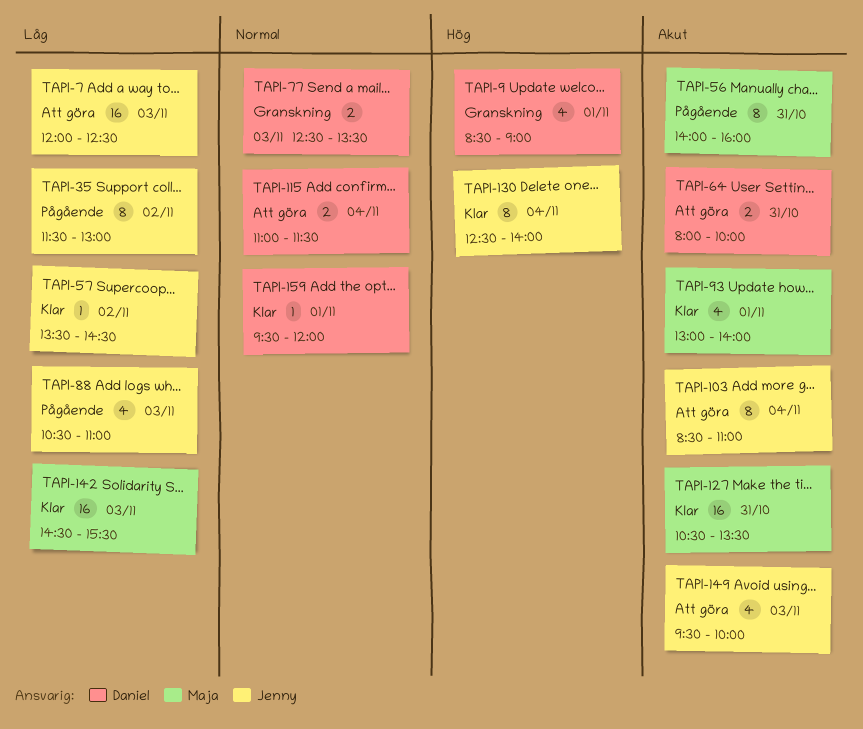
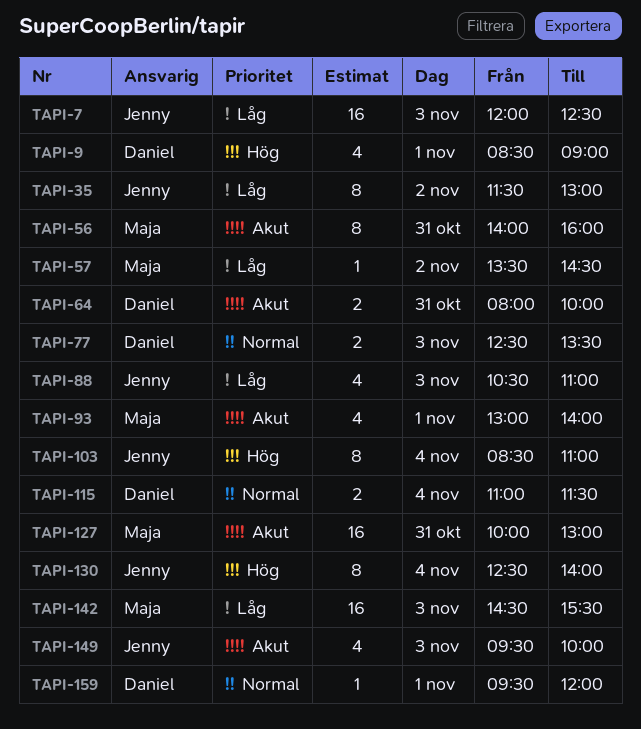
TAPI-57, owner: Jenny -> Maja
TAPI-103, priority: Akut -> Hög
TAPI-127, begins: 10:30 -> 10:00
TAPI-127, ends: 13:30 -> 13:00

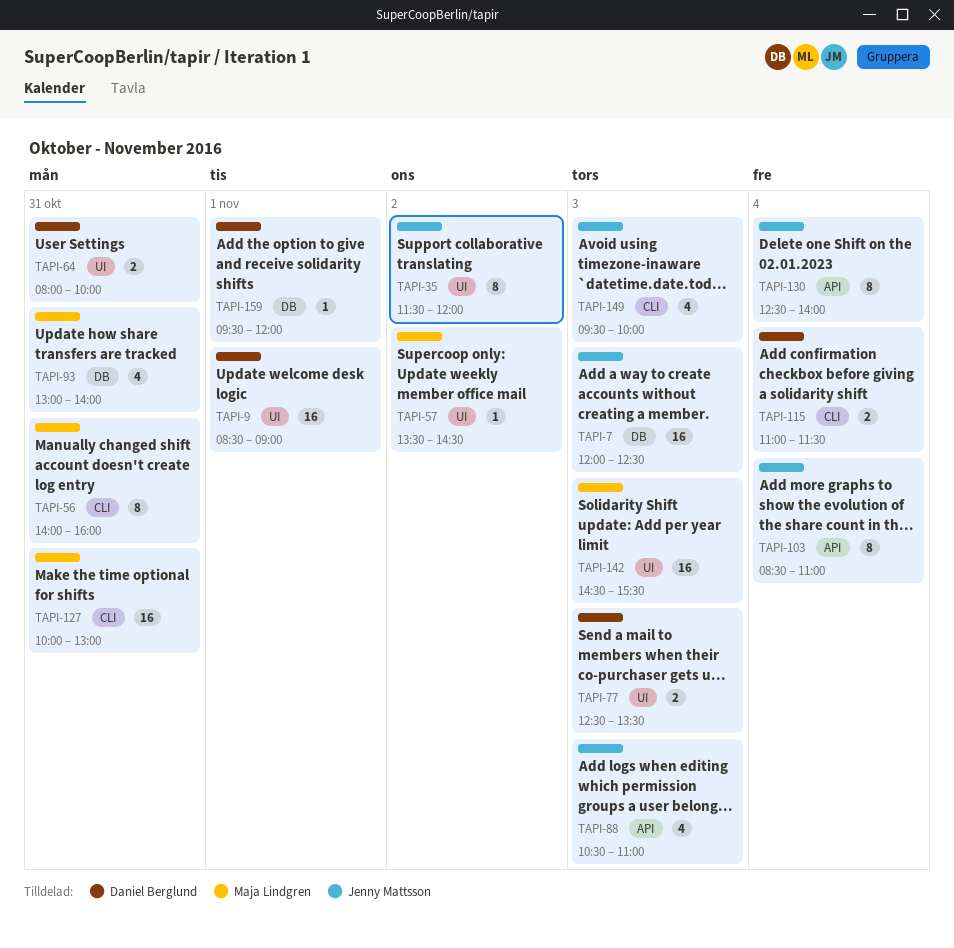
TAPI-9, estimate: 4 -> 16
TAPI-35, ends: 13:00 -> 12:00
TAPI-93, day: Nov 1 -> Oct 31

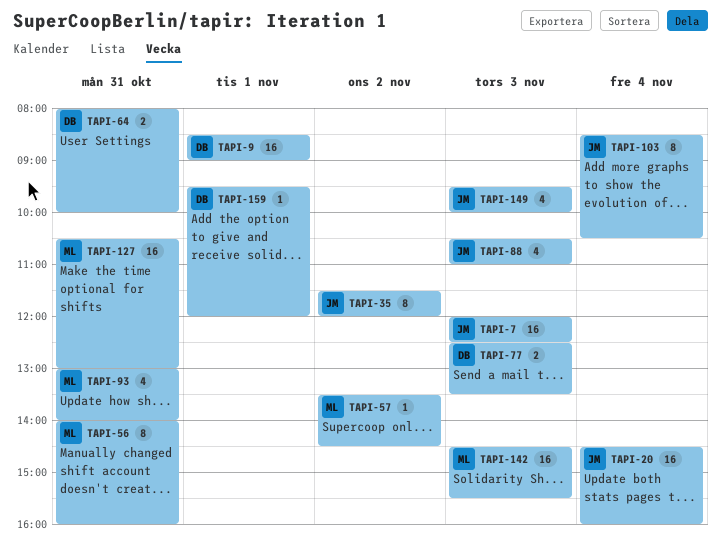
TAPI-20: none -> present
TAPI-103, ends: 11:00 -> 10:30
TAPI-115: present -> none
TAPI-127, begins: 10:00 -> 10:30
TAPI-130: present -> none

